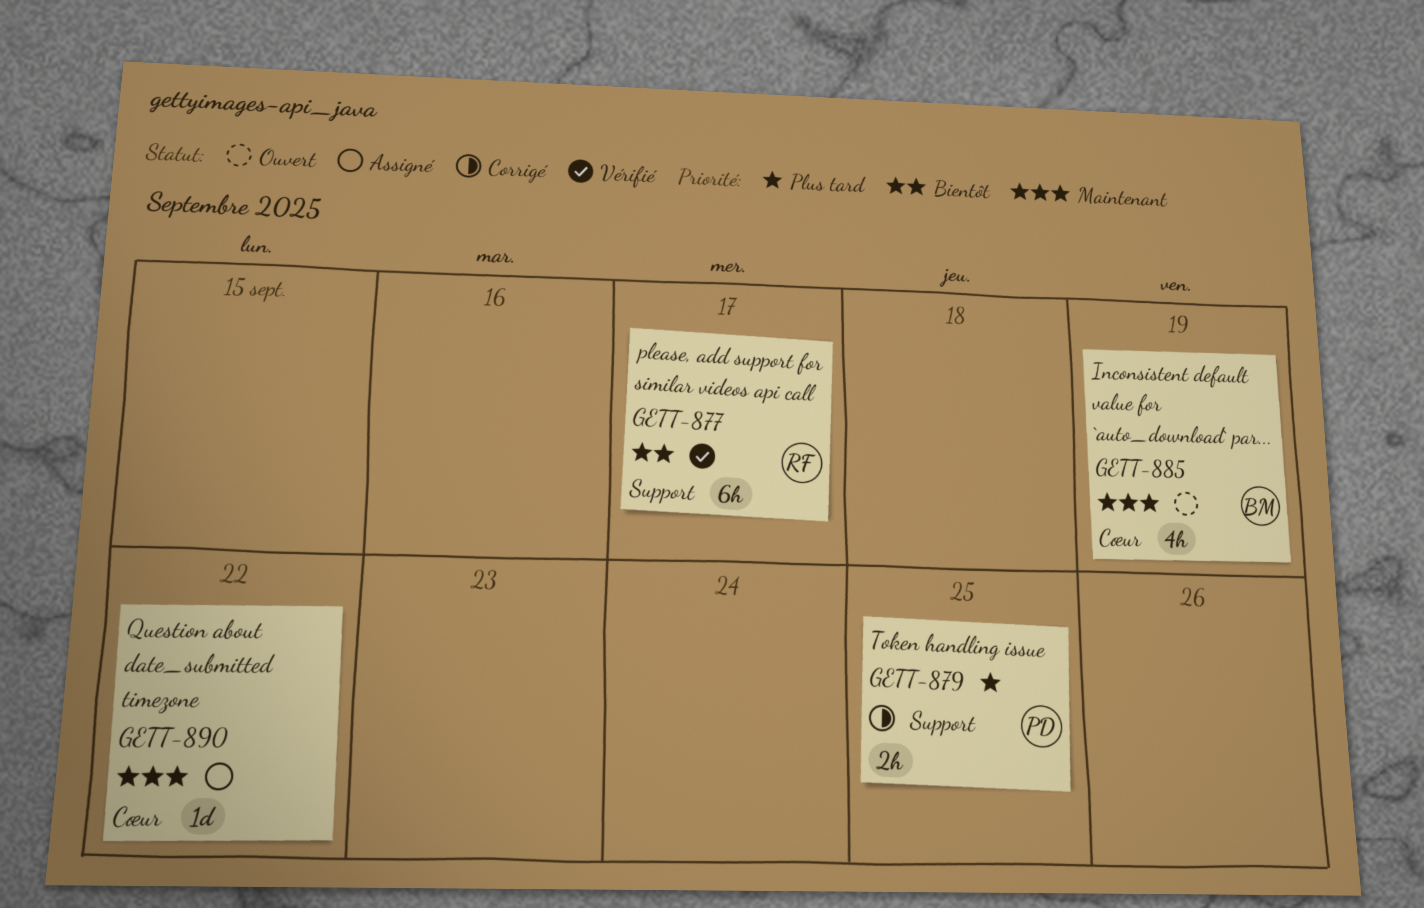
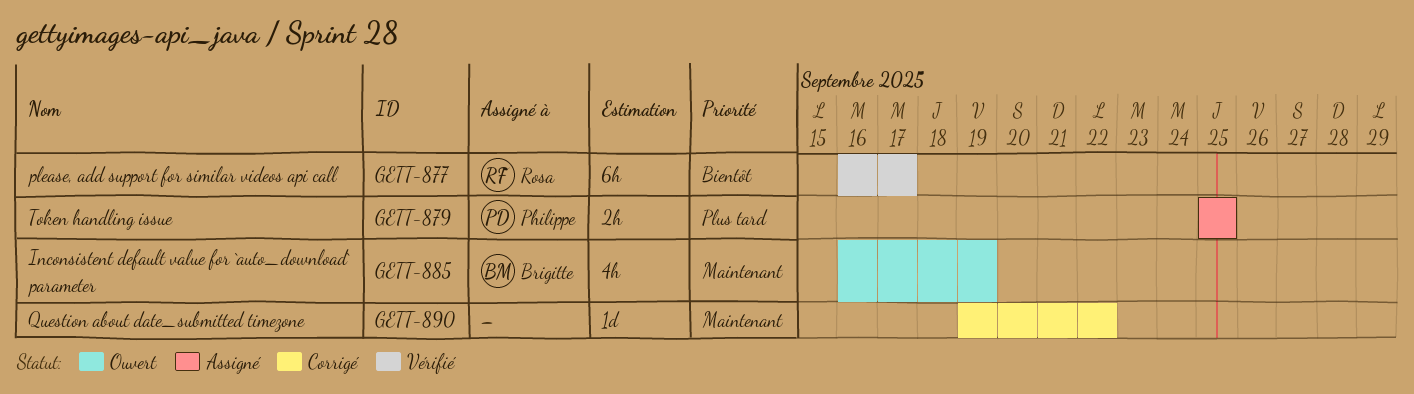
GETT-879, status: Corrigé -> Assigné
GETT-890, status: Assigné -> Corrigé

